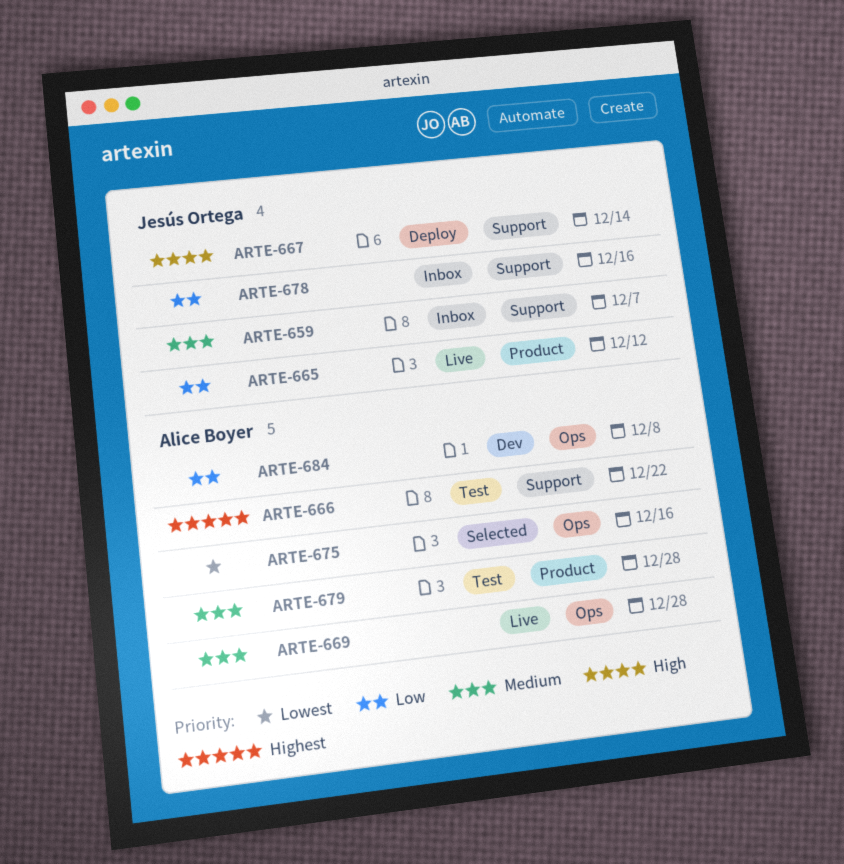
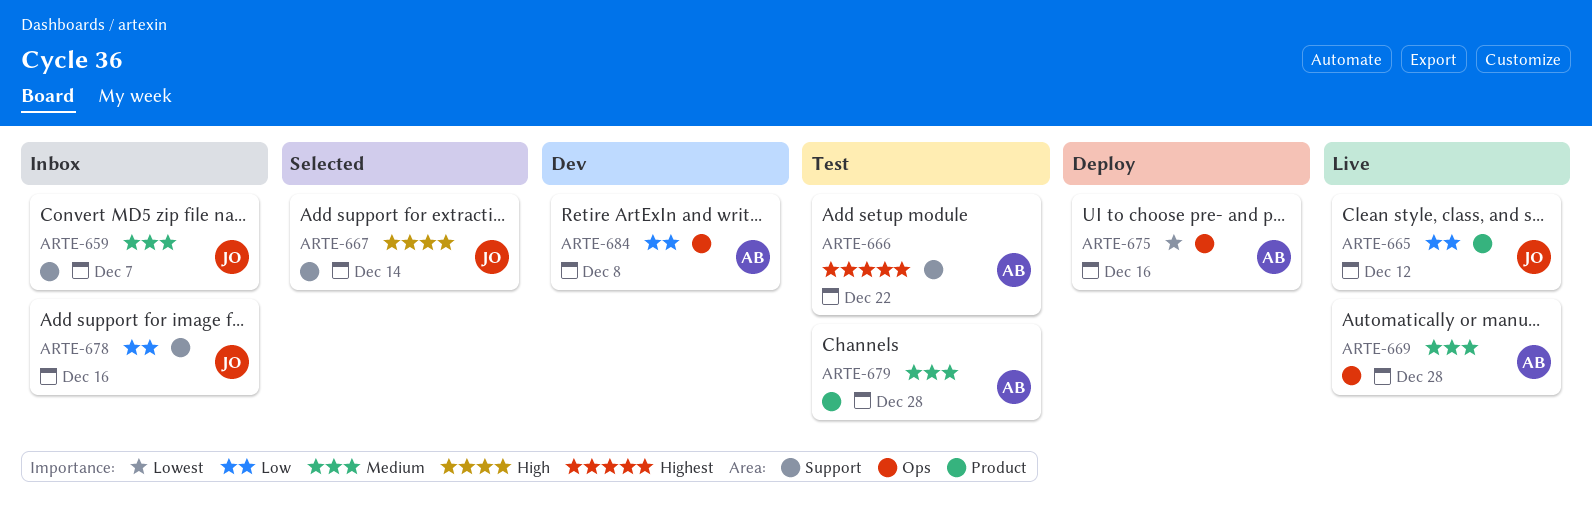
ARTE-667, status: Deploy -> Selected
ARTE-675, status: Selected -> Deploy

